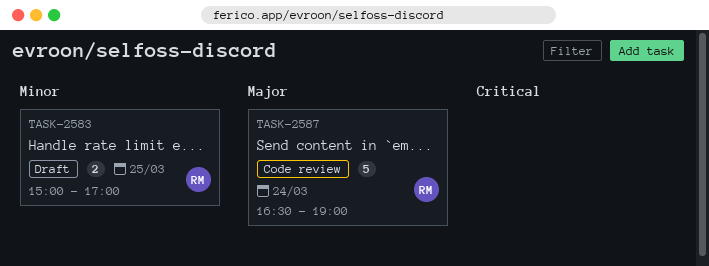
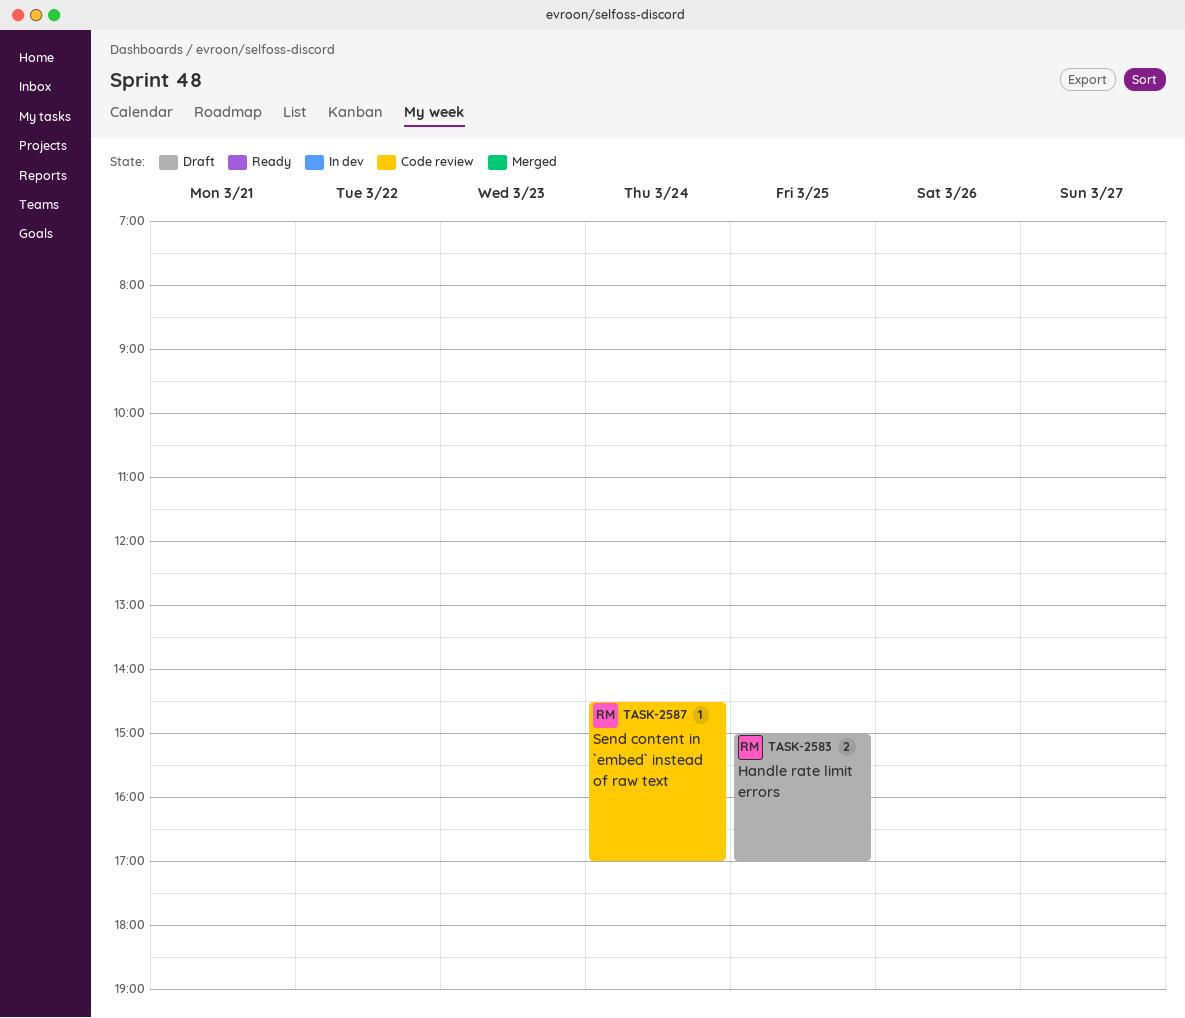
TASK-2587, estimate: 5 -> 1
TASK-2587, begins: 16:30 -> 14:30
TASK-2587, ends: 19:00 -> 17:00

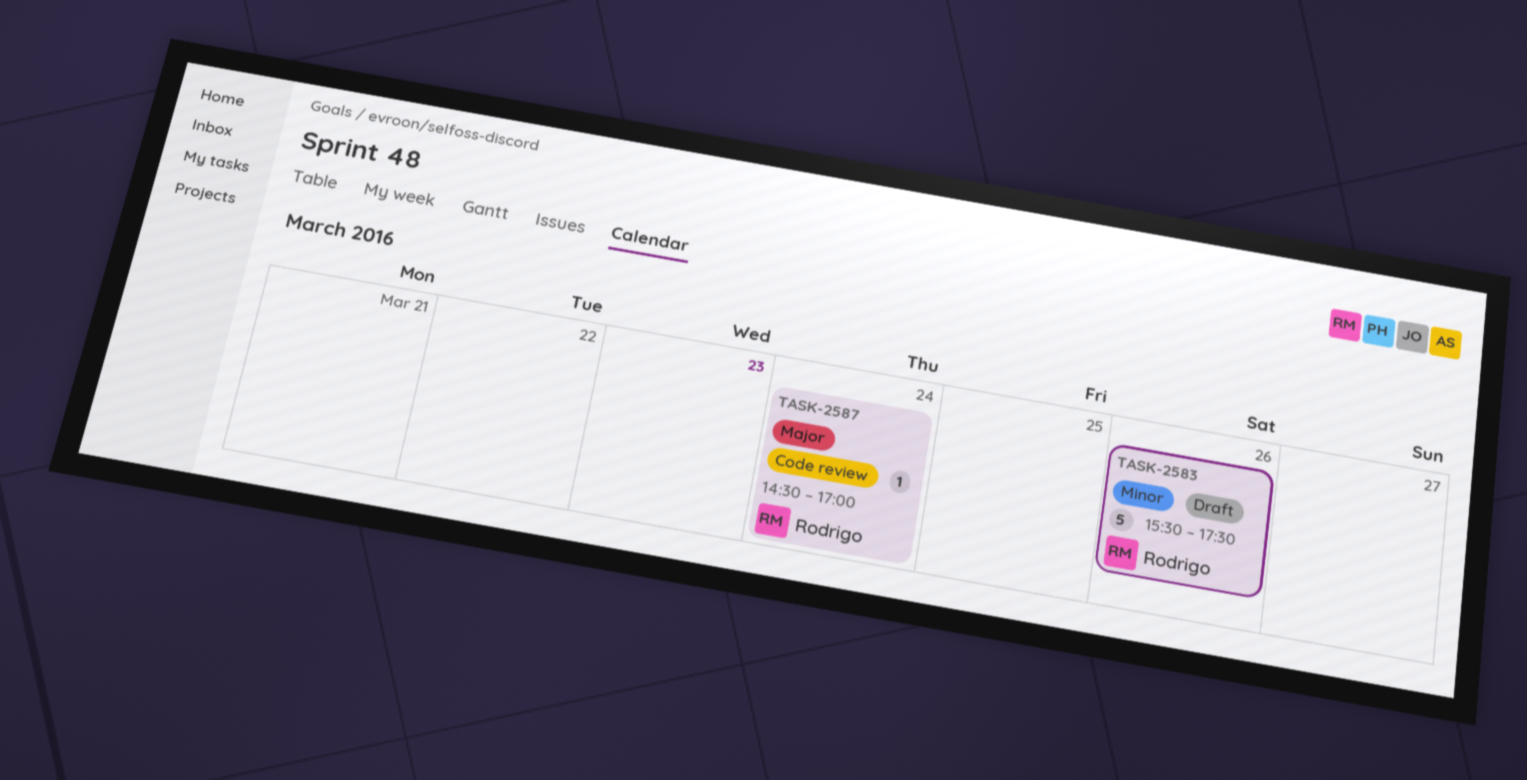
TASK-2583, estimate: 2 -> 5
TASK-2583, day: Mar 25 -> Mar 26
TASK-2583, begins: 15:00 -> 15:30
TASK-2583, ends: 17:00 -> 17:30

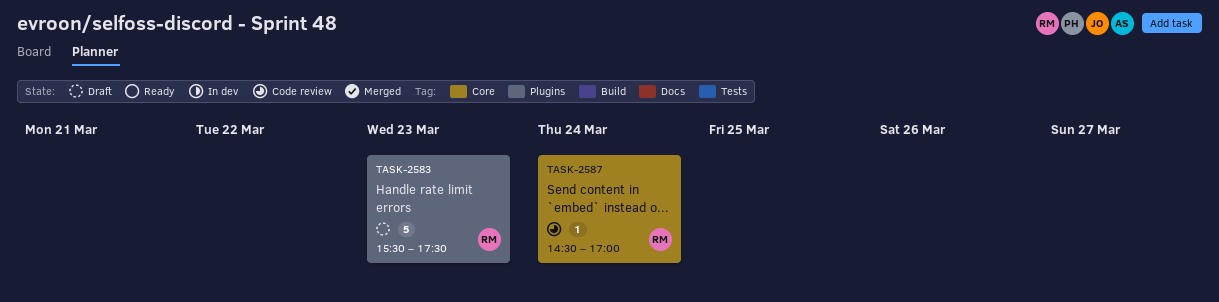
TASK-2583, day: Mar 26 -> Mar 23

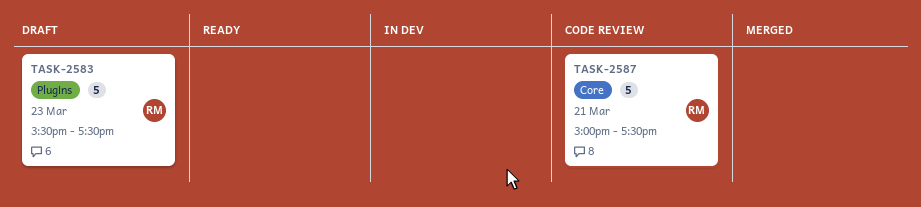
TASK-2587, estimate: 1 -> 5
TASK-2587, day: Mar 24 -> Mar 21
TASK-2587, begins: 14:30 -> 15:00
TASK-2587, ends: 17:00 -> 17:30

